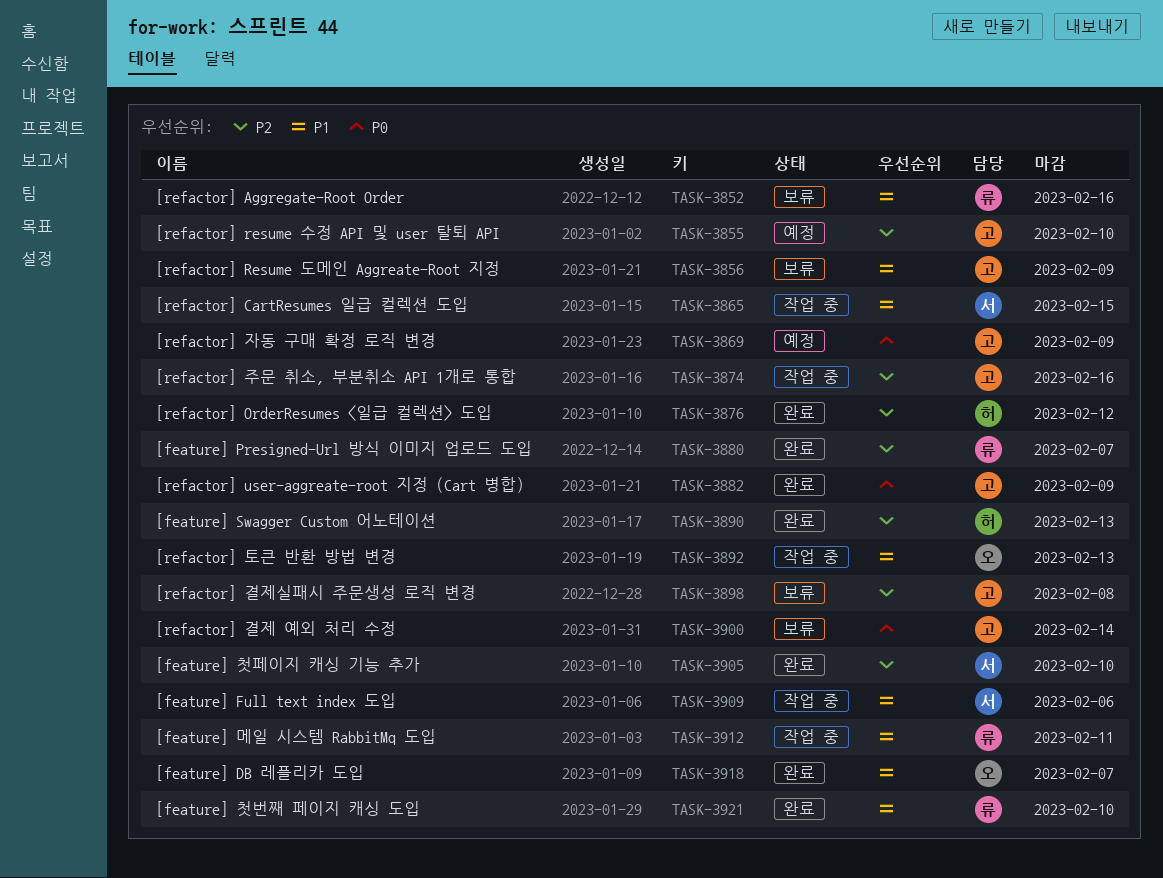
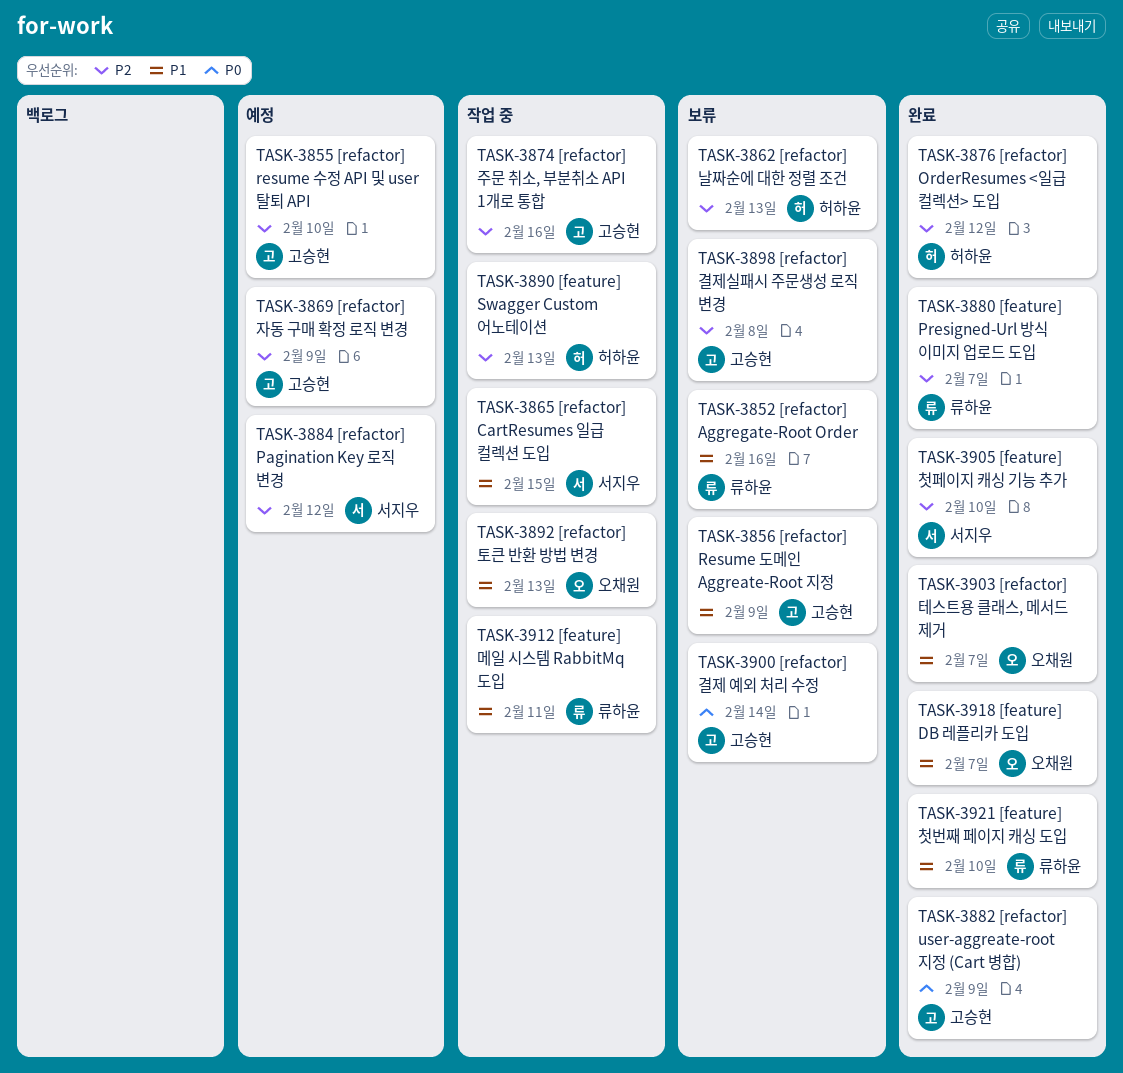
TASK-3862: none -> present
TASK-3869, priority: P0 -> P2
TASK-3884: none -> present
TASK-3890, status: 완료 -> 작업 중
TASK-3903: none -> present
TASK-3909: present -> none

